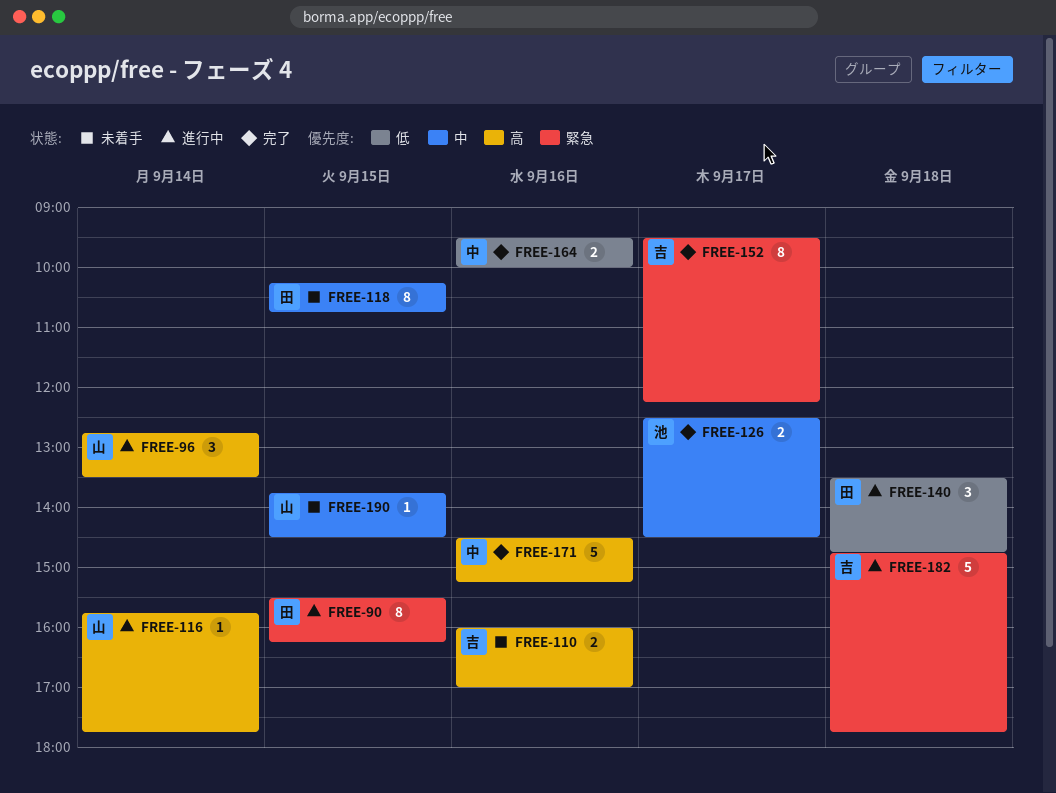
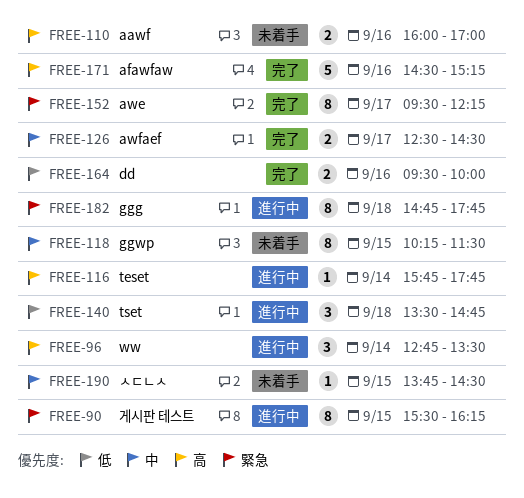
FREE-118, ends: 10:45 -> 11:30
FREE-182, estimate: 5 -> 8

